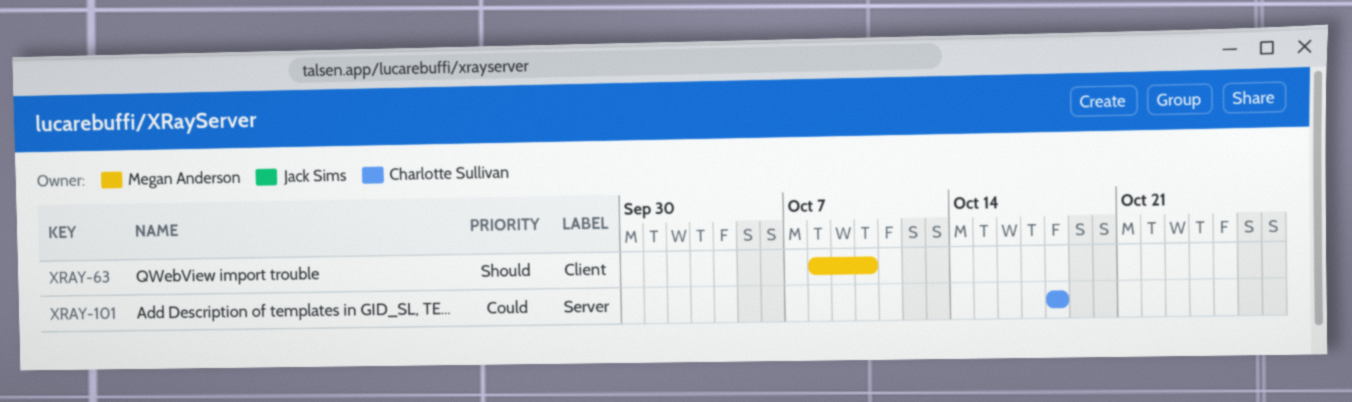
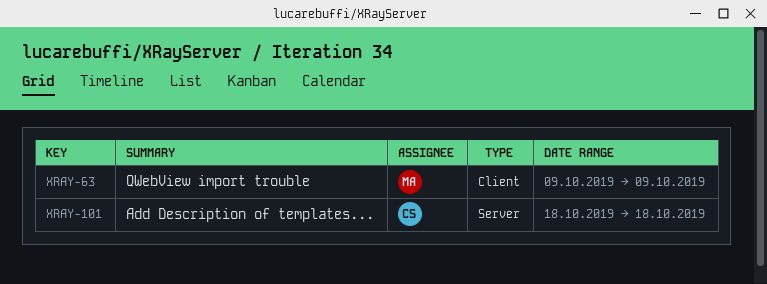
XRAY-63, start: Oct 8 -> Oct 9
XRAY-63, due: Oct 10 -> Oct 9

